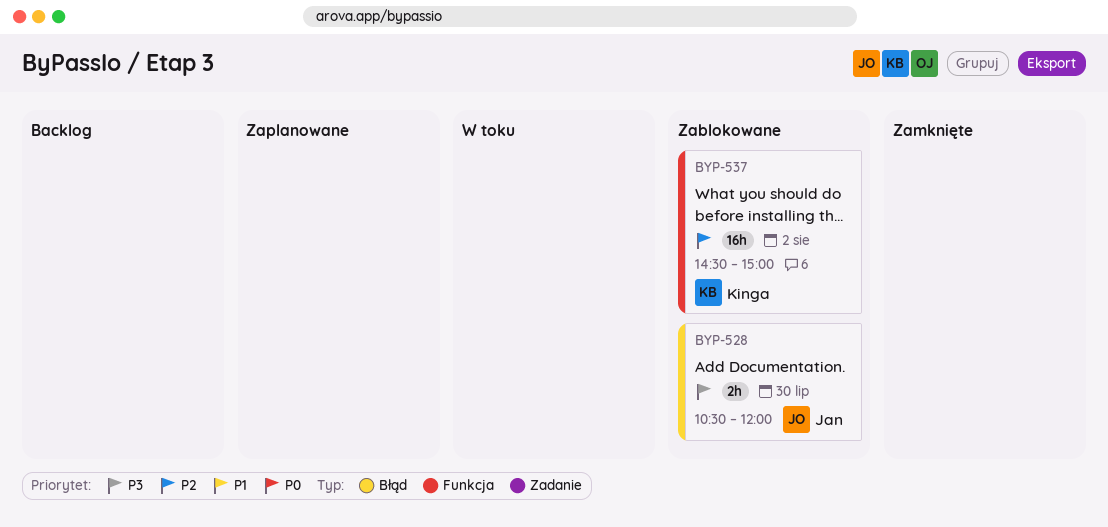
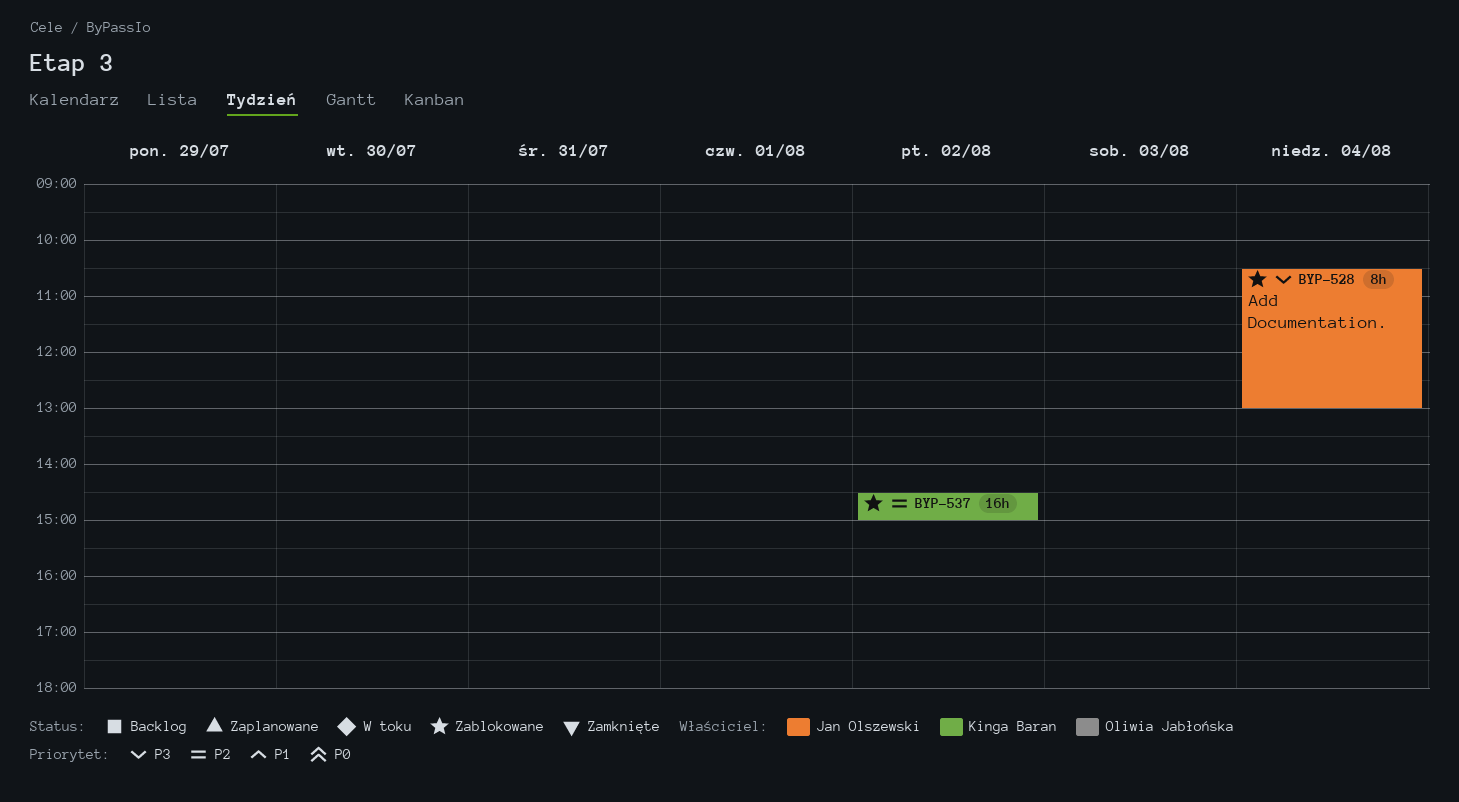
BYP-528, estimate: 2h -> 8h
BYP-528, day: Jul 30 -> Aug 4
BYP-528, ends: 12:00 -> 13:00

